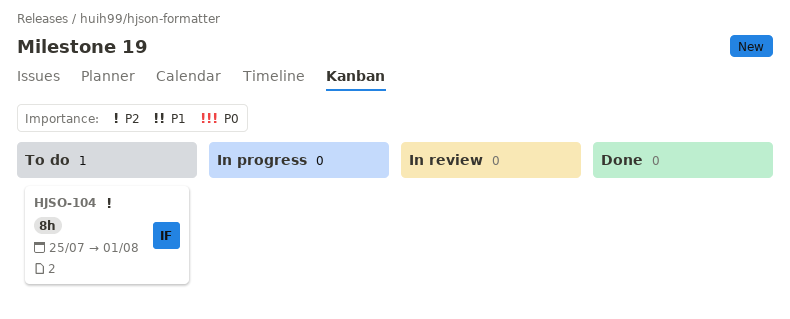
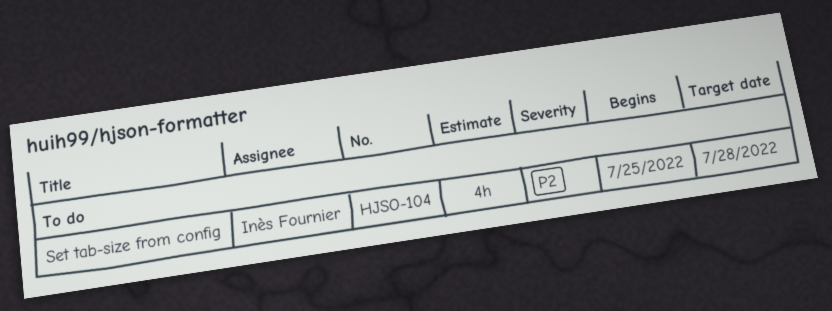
HJSO-104, estimate: 8h -> 4h
HJSO-104, due: Aug 1 -> Jul 28

